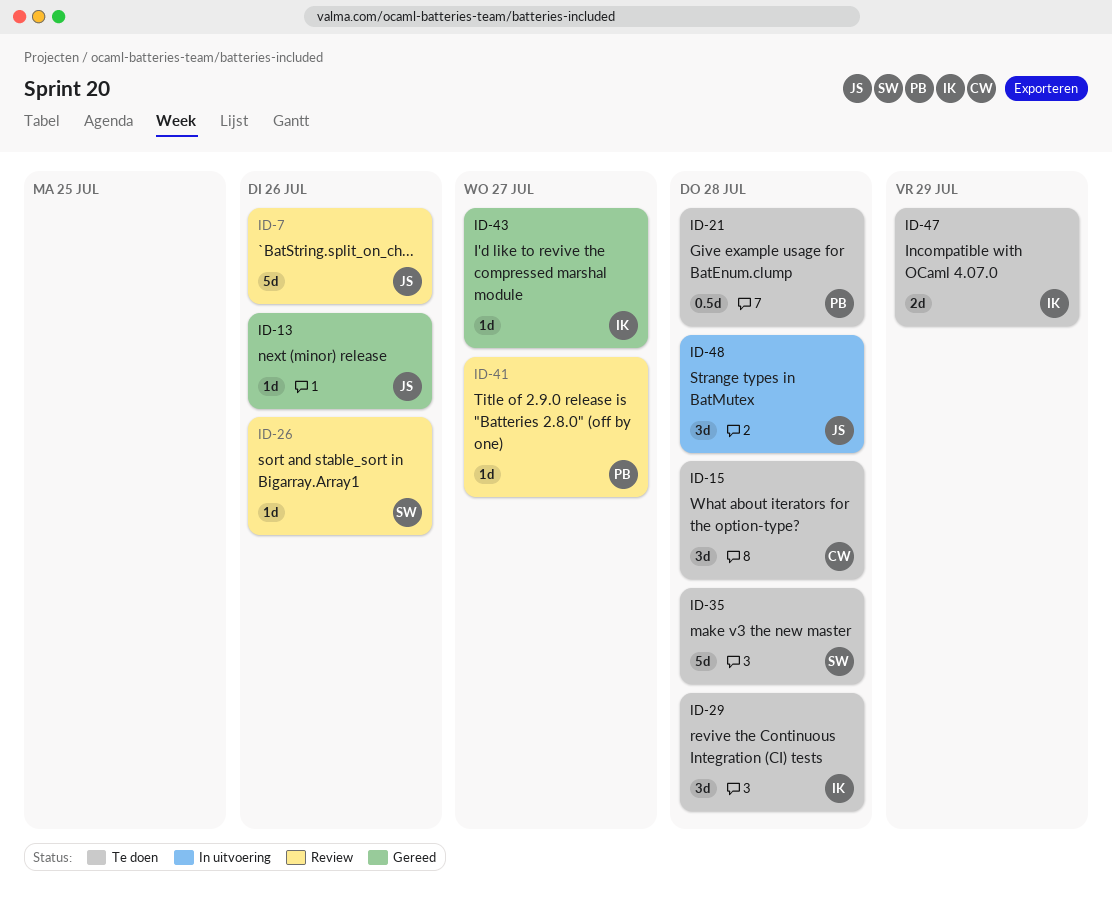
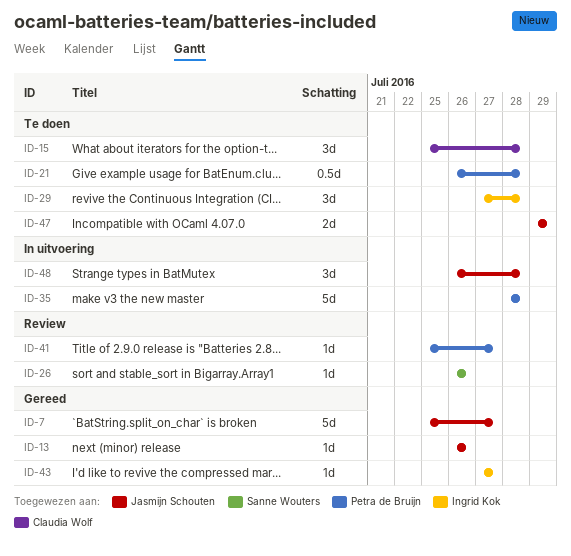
ID-7, status: Review -> Gereed
ID-7, due: Jul 26 -> Jul 27
ID-35, status: Te doen -> In uitvoering
ID-35, owner: Sanne Wouters -> Petra de Bruijn
ID-47, owner: Ingrid Kok -> Jasmijn Schouten

